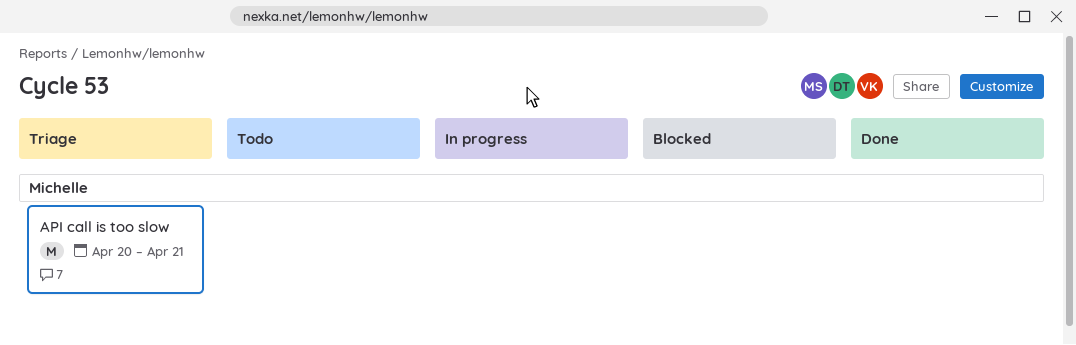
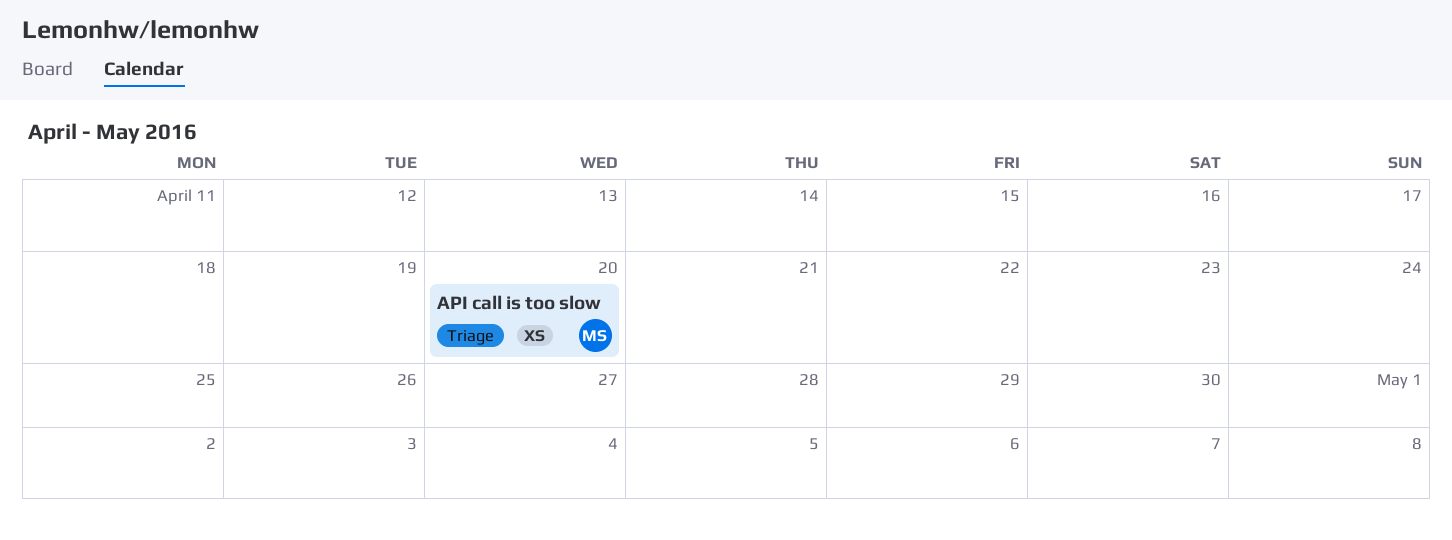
API call is too slow, estimate: M -> XS
API call is too slow, due: Apr 21 -> Apr 20

